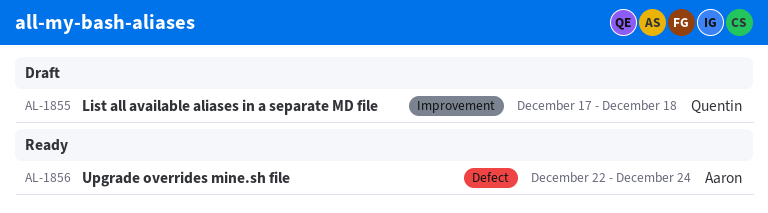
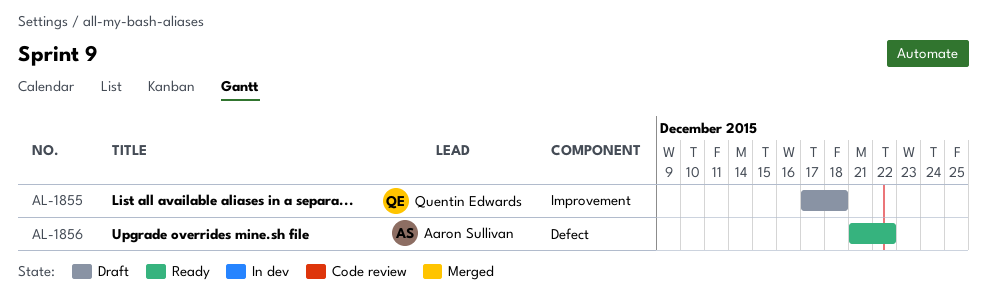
AL-1856, start: Dec 22 -> Dec 21
AL-1856, due: Dec 24 -> Dec 22

